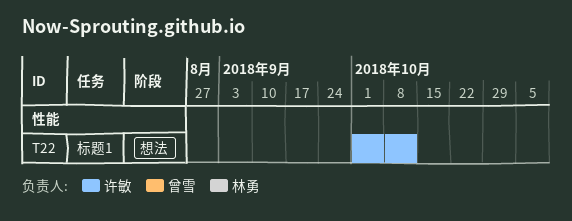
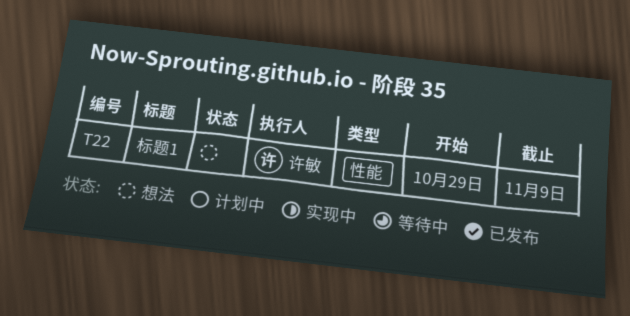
T22, start: Oct 1 -> Oct 29
T22, due: Oct 12 -> Nov 9

